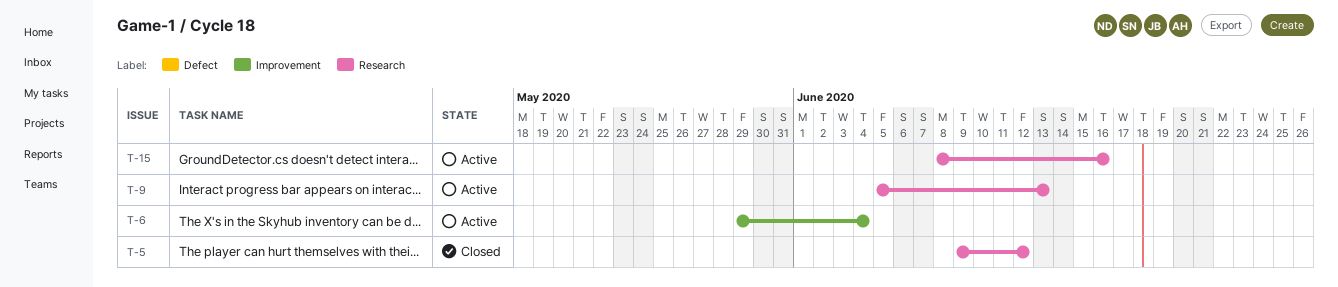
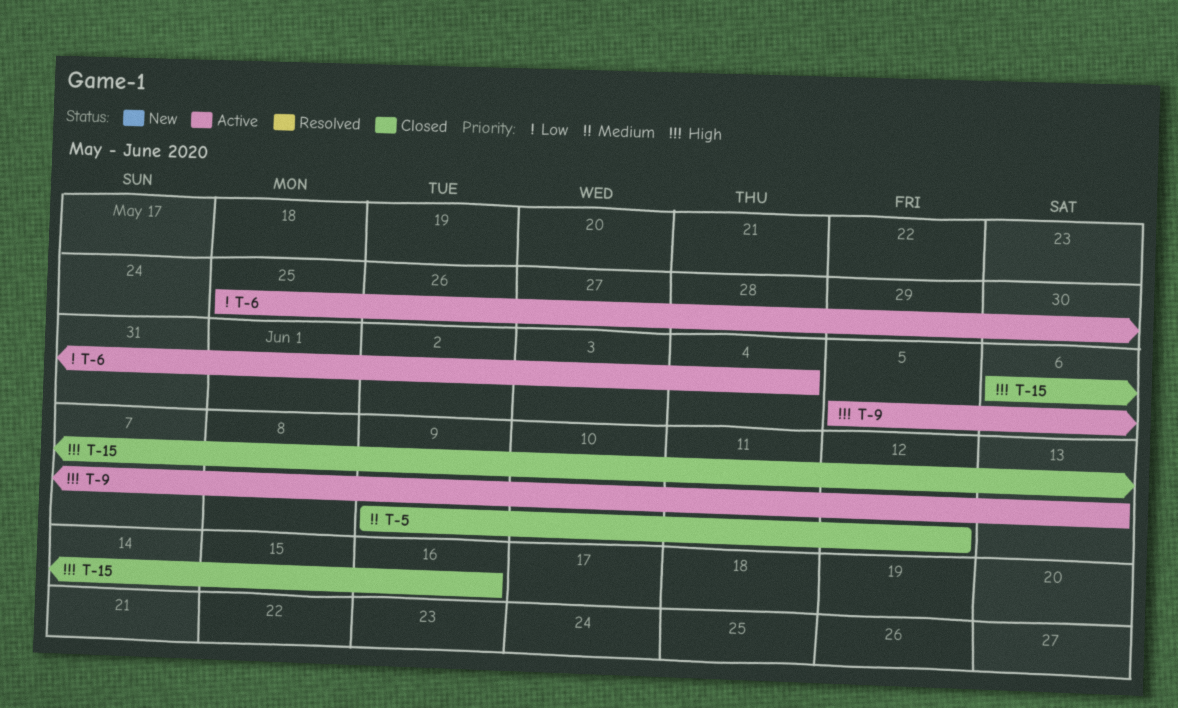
T-6, start: May 29 -> May 25
T-15, status: Active -> Closed
T-15, start: Jun 8 -> Jun 6

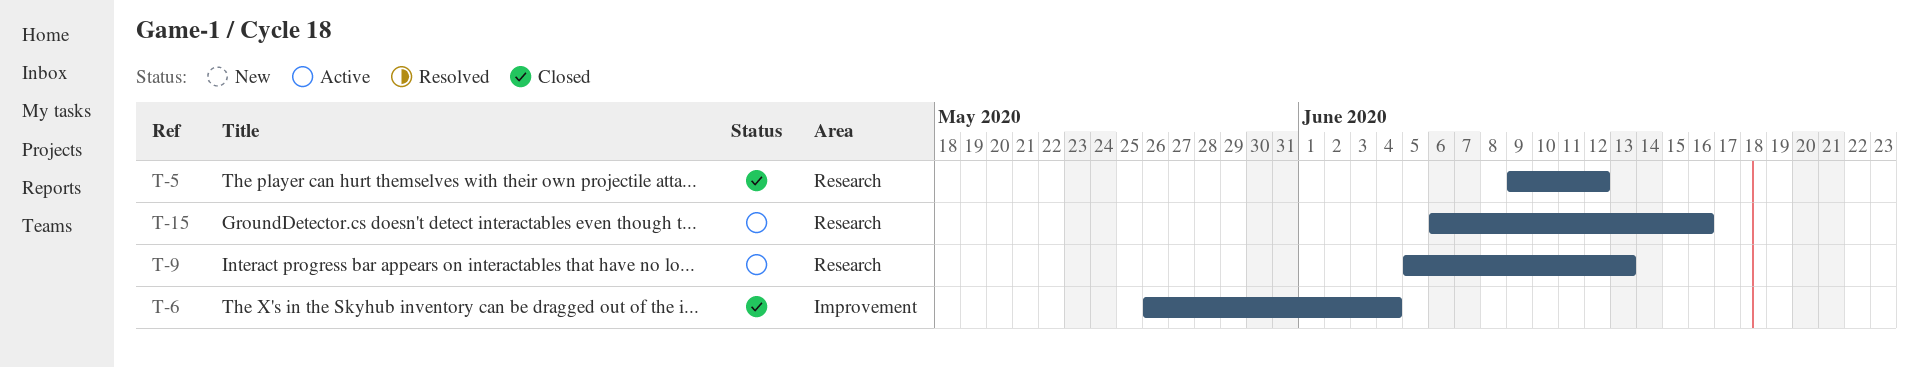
T-6, status: Active -> Closed
T-6, start: May 25 -> May 26
T-15, status: Closed -> Active

